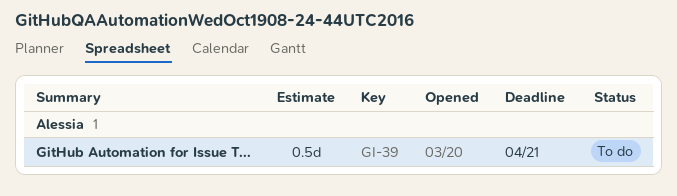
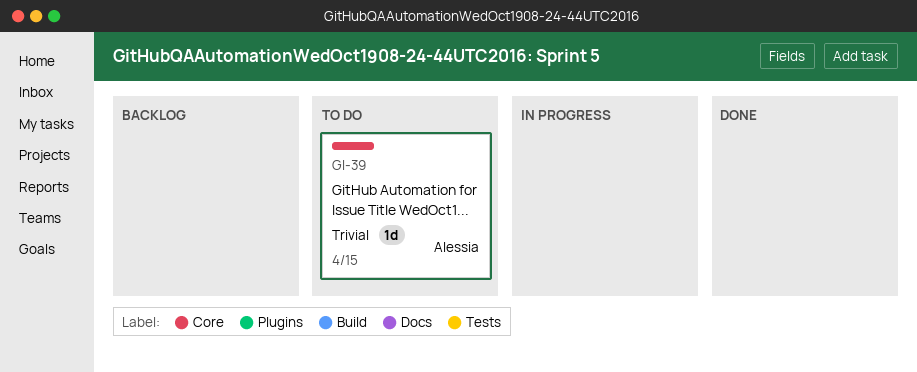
GI-39, estimate: 0.5d -> 1d
GI-39, due: Apr 21 -> Apr 15

